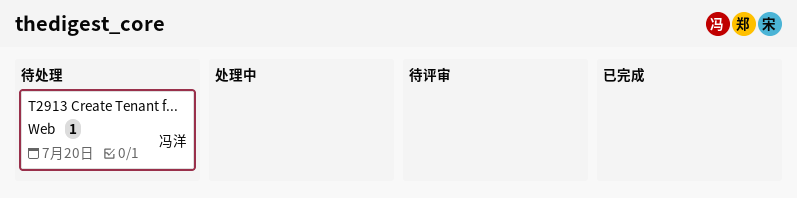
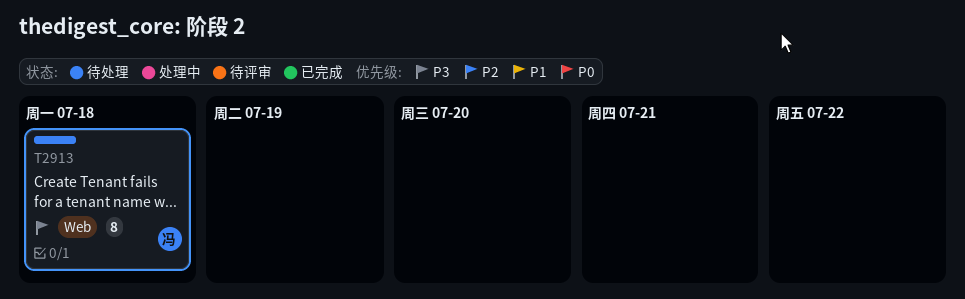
T2913, estimate: 1 -> 8
T2913, day: Jul 20 -> Jul 18

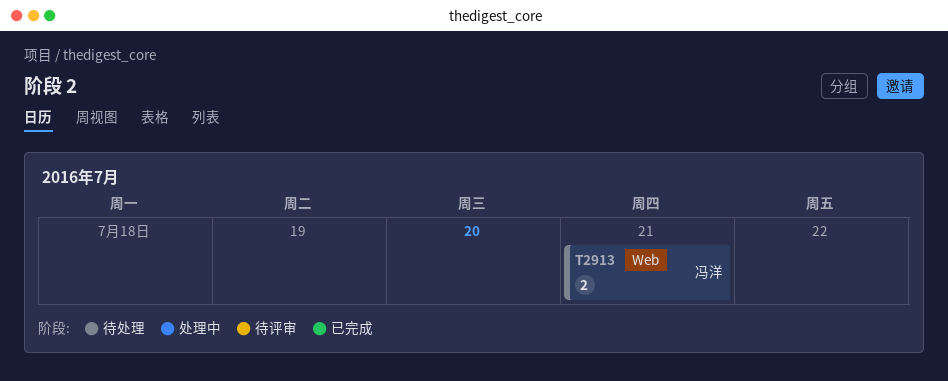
T2913, estimate: 8 -> 2
T2913, day: Jul 18 -> Jul 21

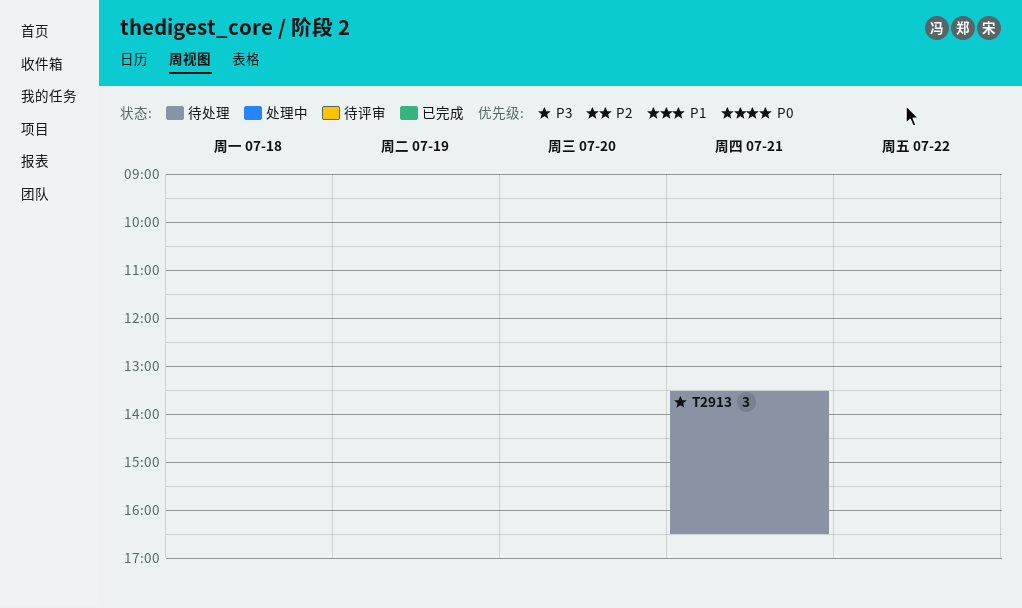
T2913, estimate: 2 -> 3

